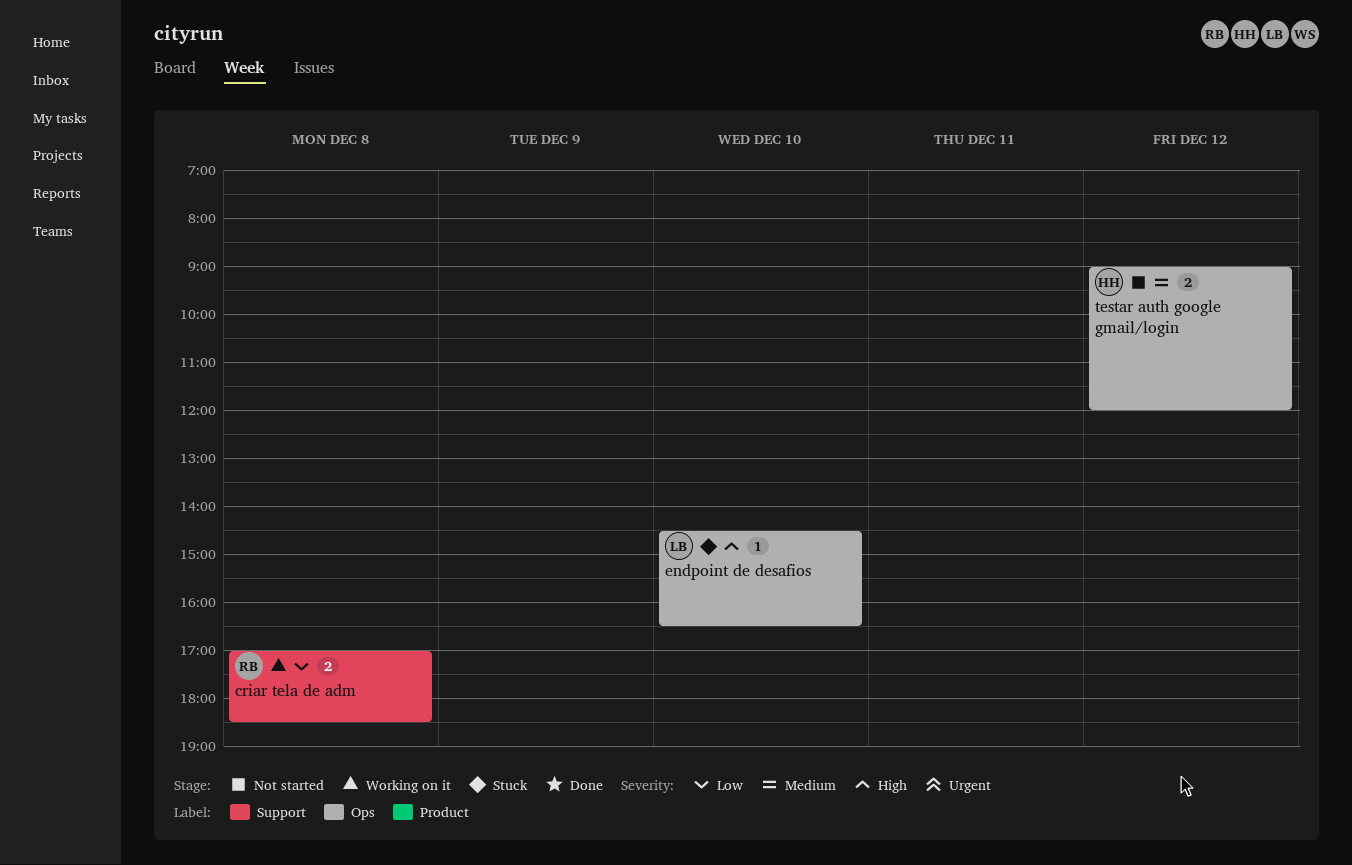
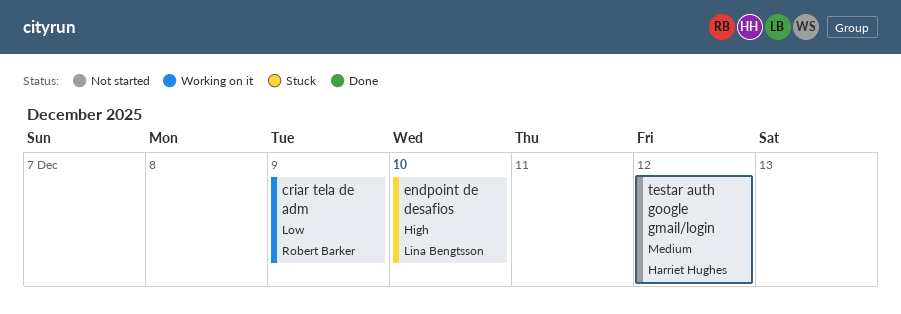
criar tela de adm, day: Dec 8 -> Dec 9

